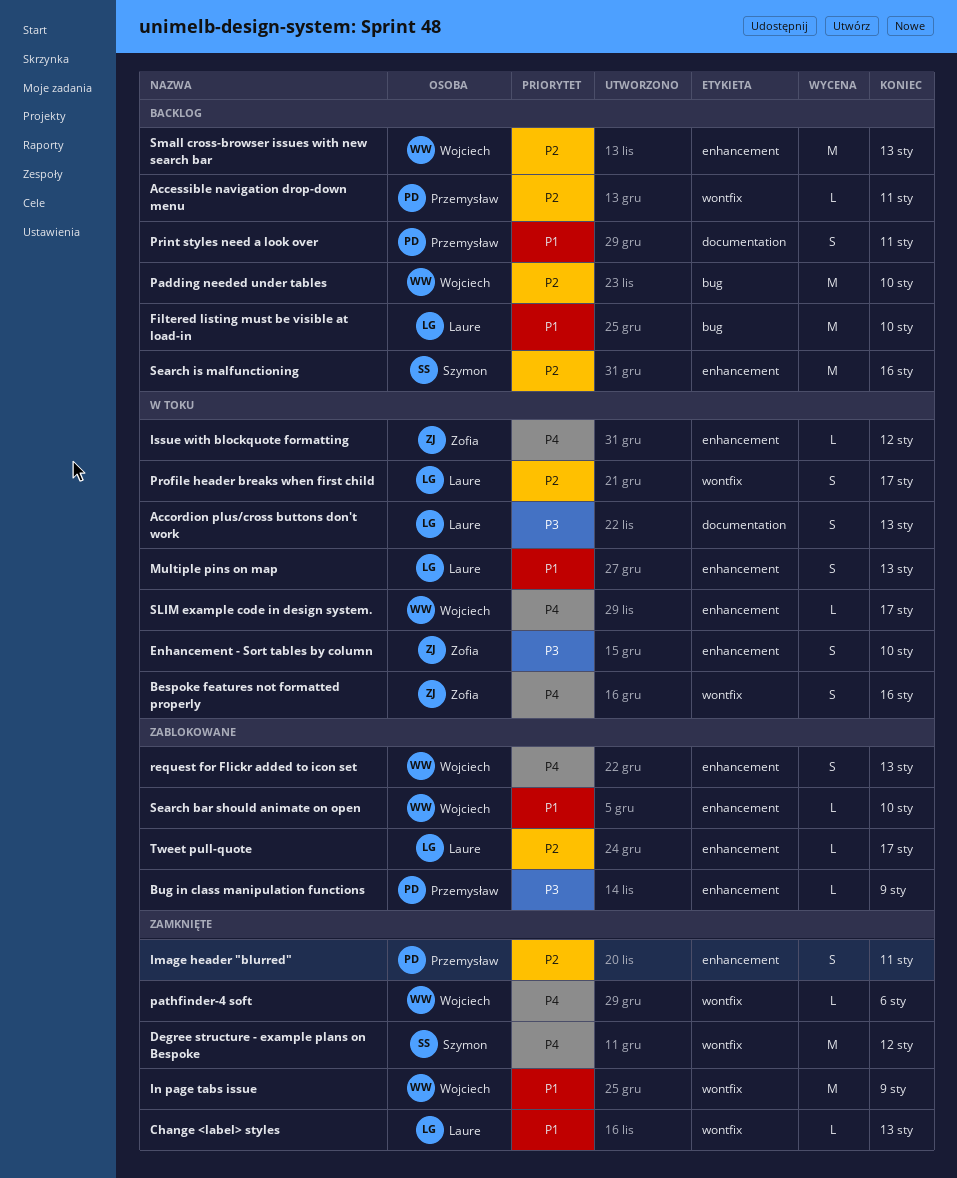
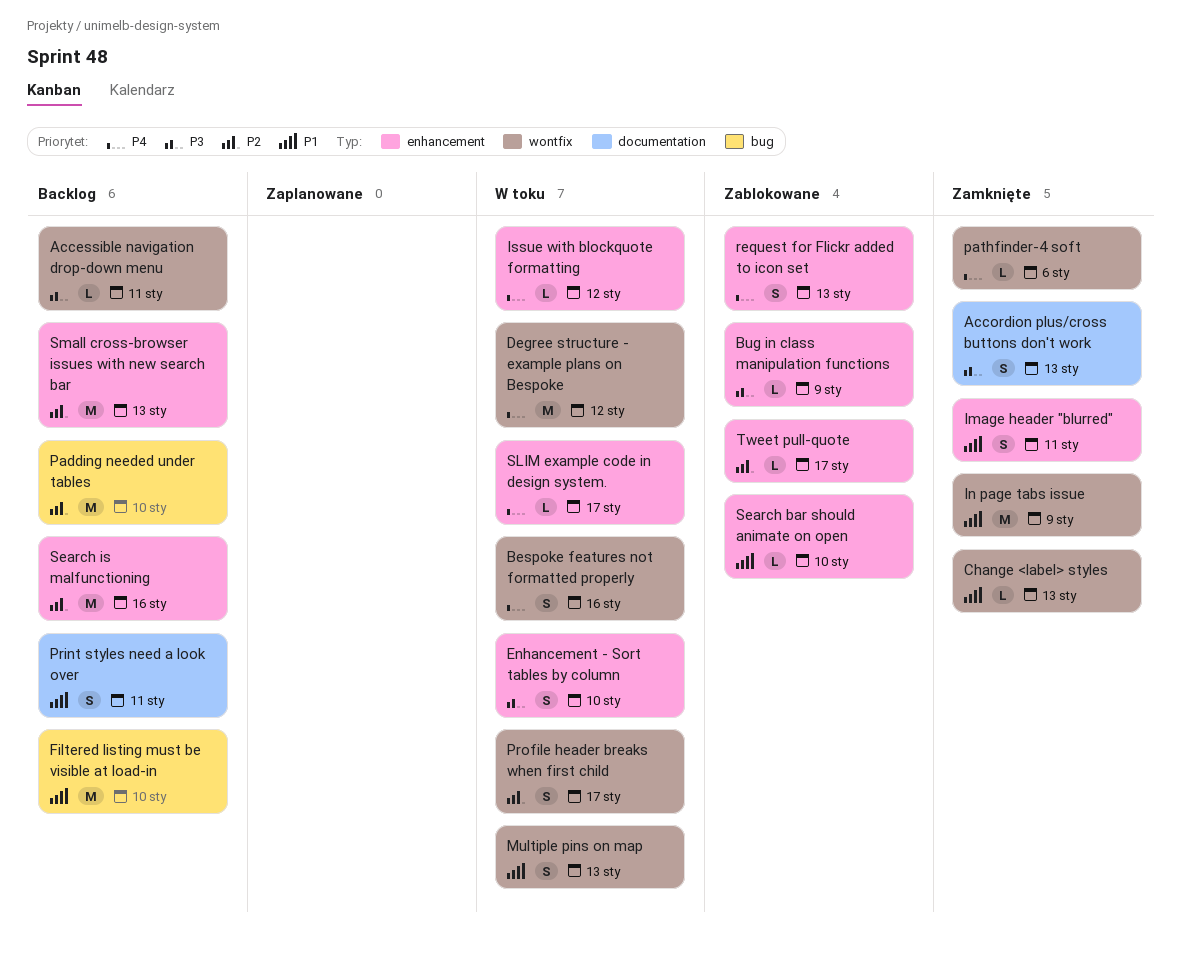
Accessible navigation drop-down menu, priority: P2 -> P3
Accordion plus/cross buttons don't work, status: W toku -> Zamknięte
Degree structure - example plans on Bespoke, status: Zamknięte -> W toku
Image header "blurred", priority: P2 -> P1
Multiple pins on map, label: enhancement -> wontfix

